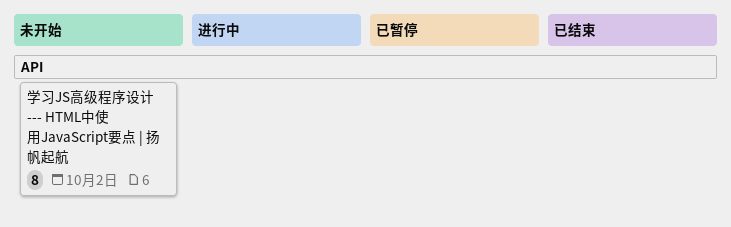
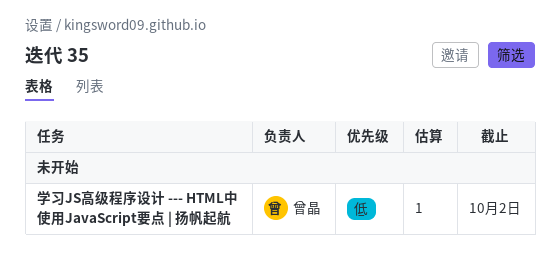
学习JS高级程序设计 --- HTML中使用JavaScript要点 | 扬帆起航, estimate: 8 -> 1

